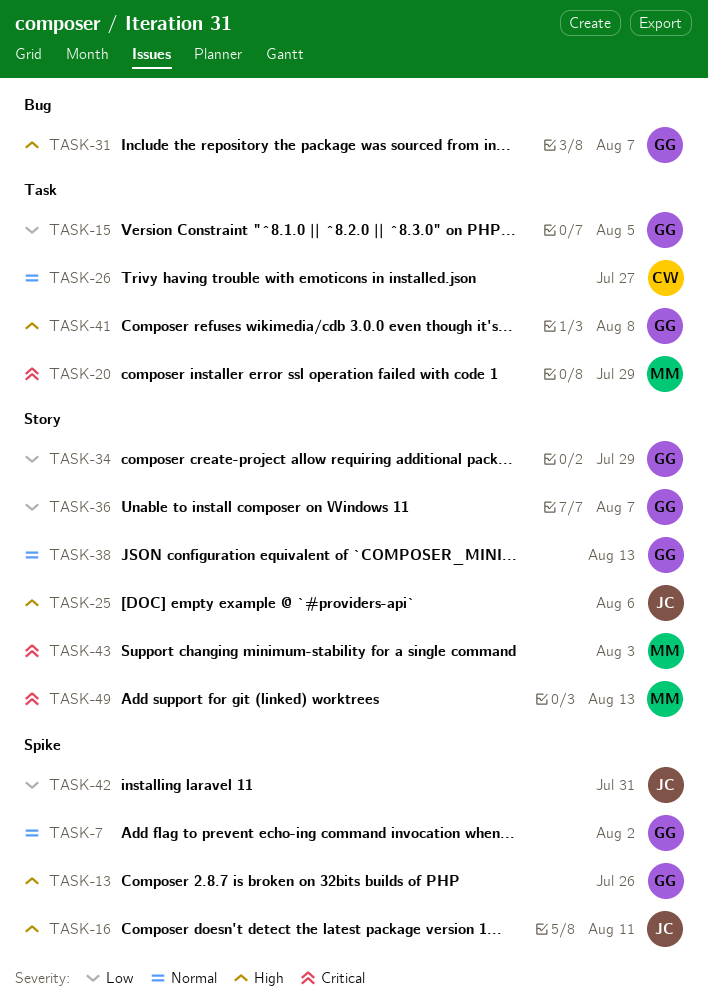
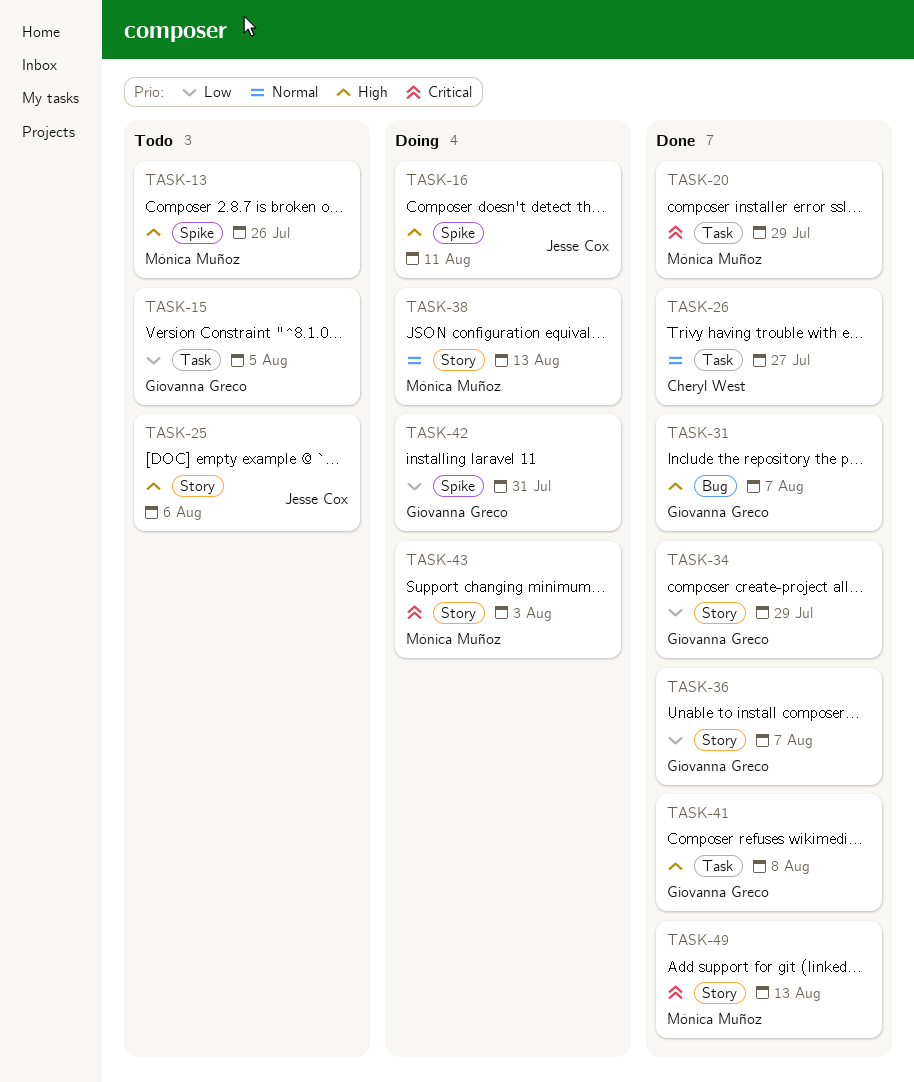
TASK-7: present -> none
TASK-13, owner: Giovanna Greco -> Mónica Muñoz
TASK-38, owner: Giovanna Greco -> Mónica Muñoz
TASK-42, owner: Jesse Cox -> Giovanna Greco

